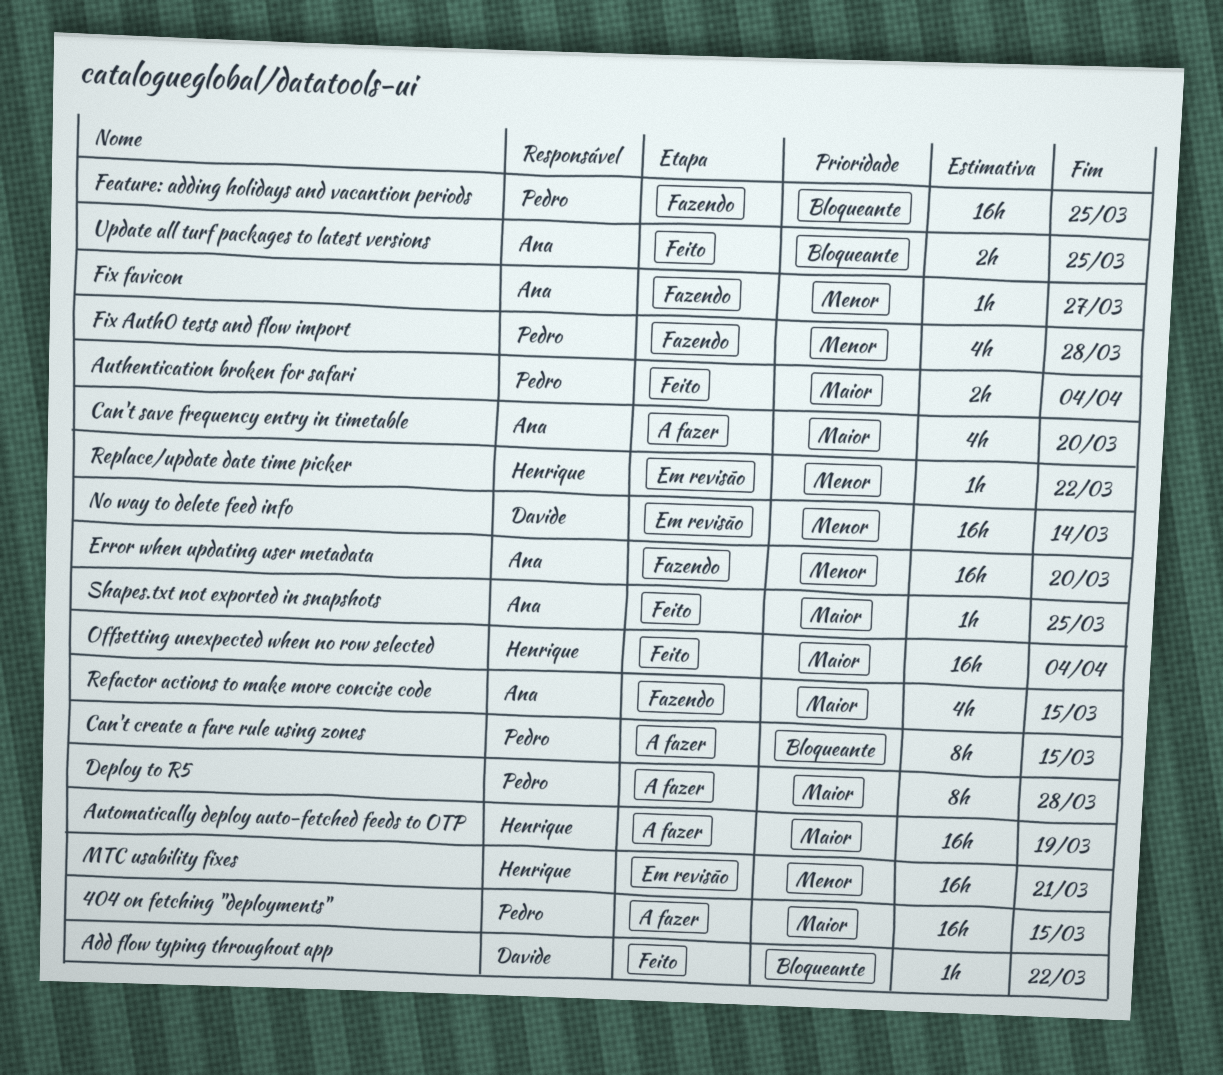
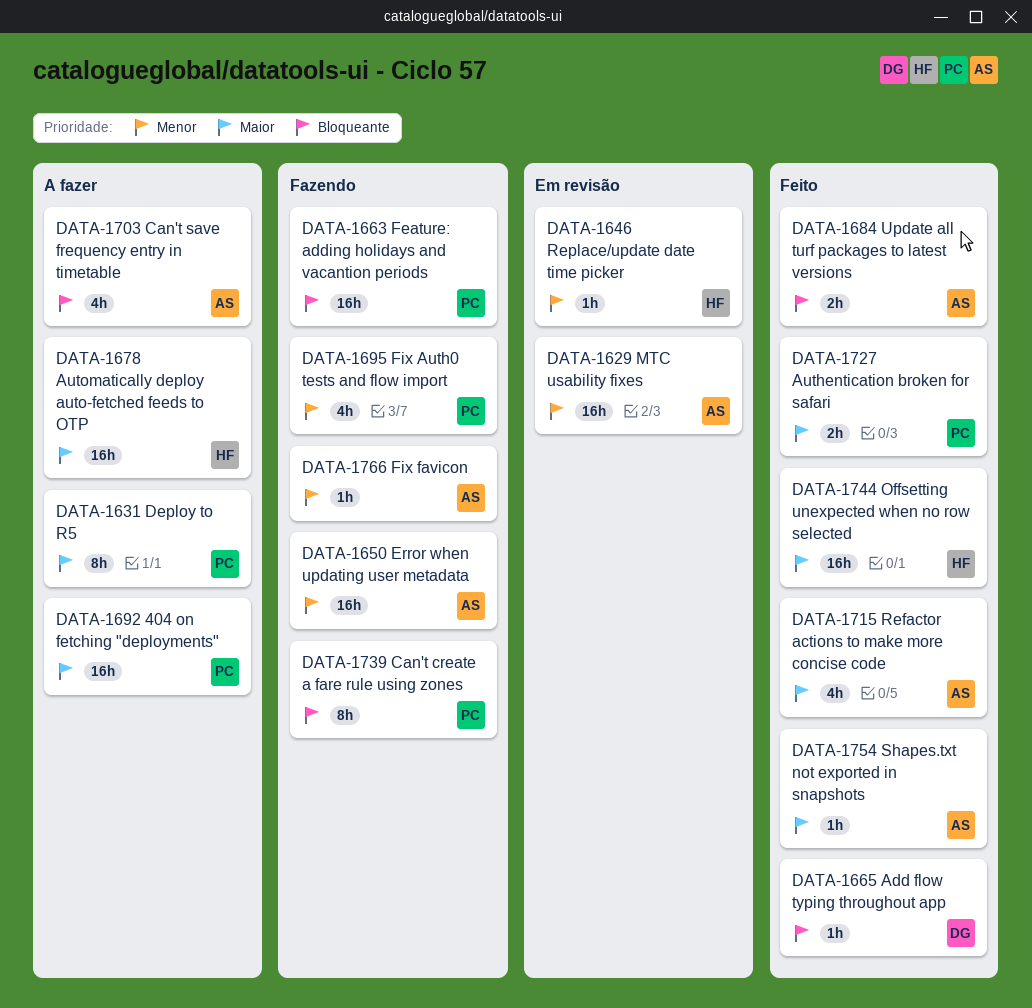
Can't create a fare rule using zones, status: A fazer -> Fazendo
Can't save frequency entry in timetable, priority: Maior -> Bloqueante
MTC usability fixes, owner: Henrique -> Ana
No way to delete feed info: present -> none
Refactor actions to make more concise code, status: Fazendo -> Feito

